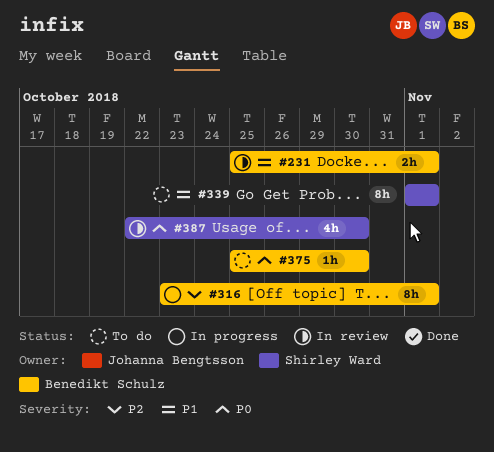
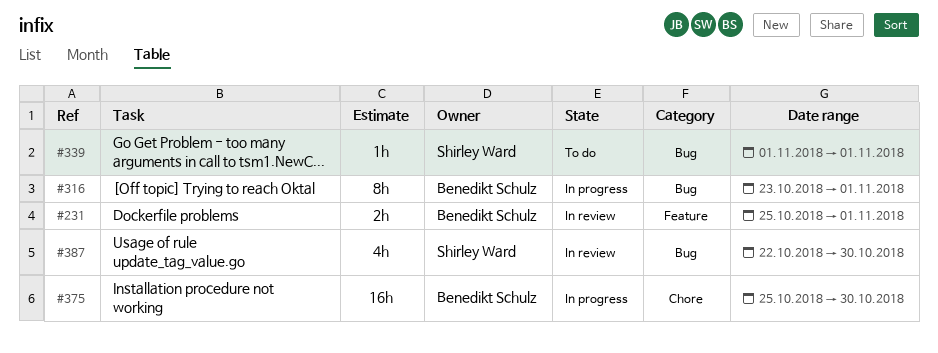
#339, estimate: 8h -> 1h
#375, status: To do -> In progress
#375, estimate: 1h -> 16h

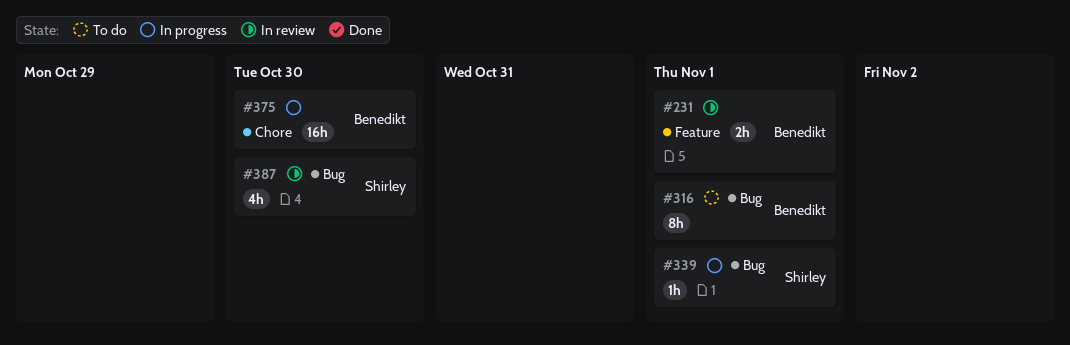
#316, status: In progress -> To do
#339, status: To do -> In progress

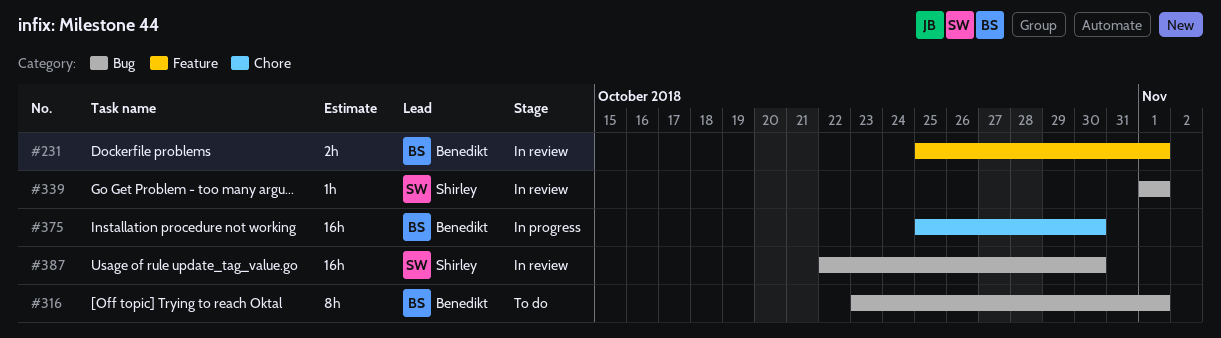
#339, status: In progress -> In review
#387, estimate: 4h -> 16h

